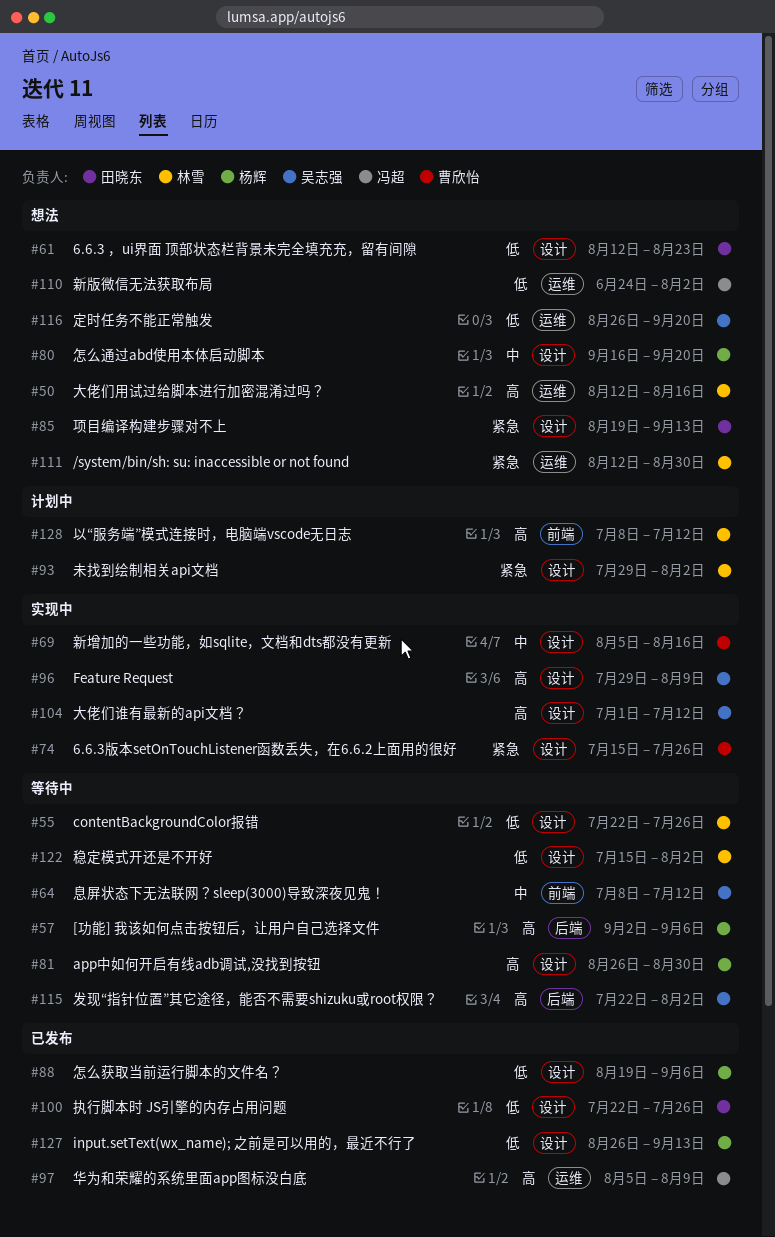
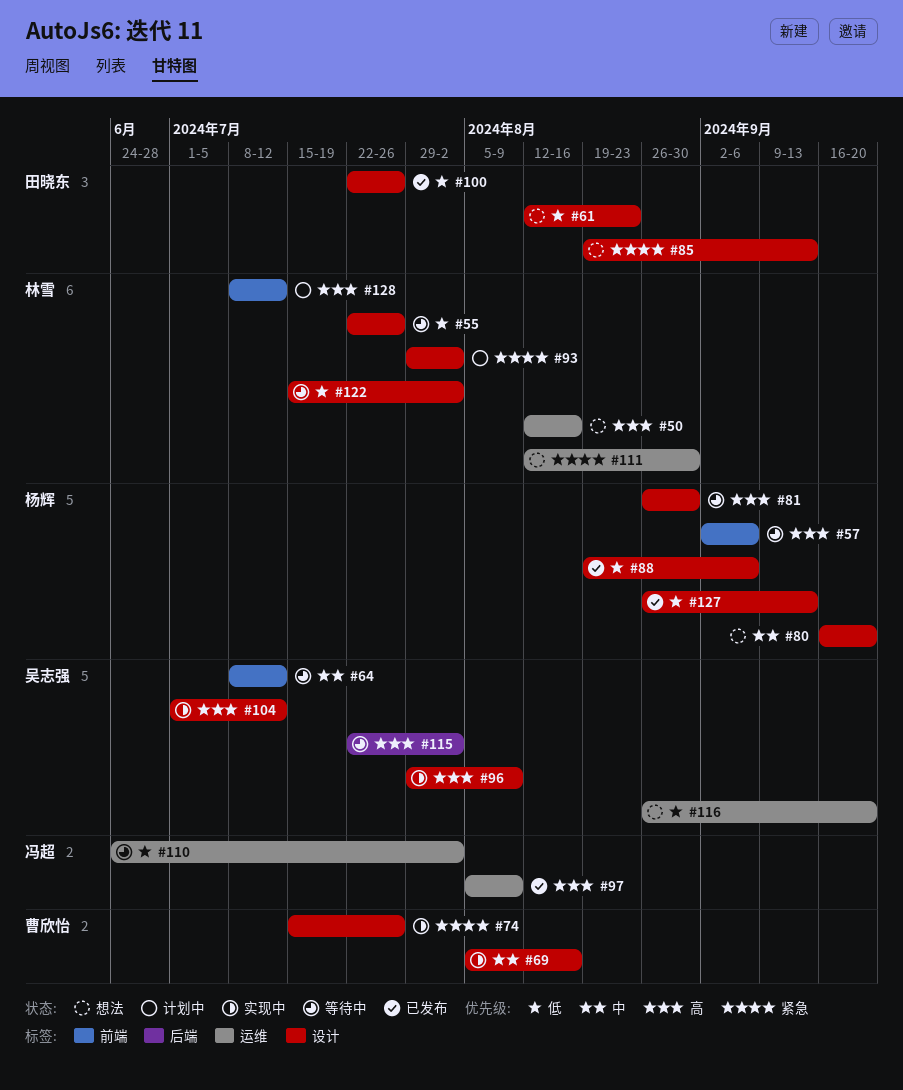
#57, label: 后端 -> 前端
#110, status: 想法 -> 等待中

